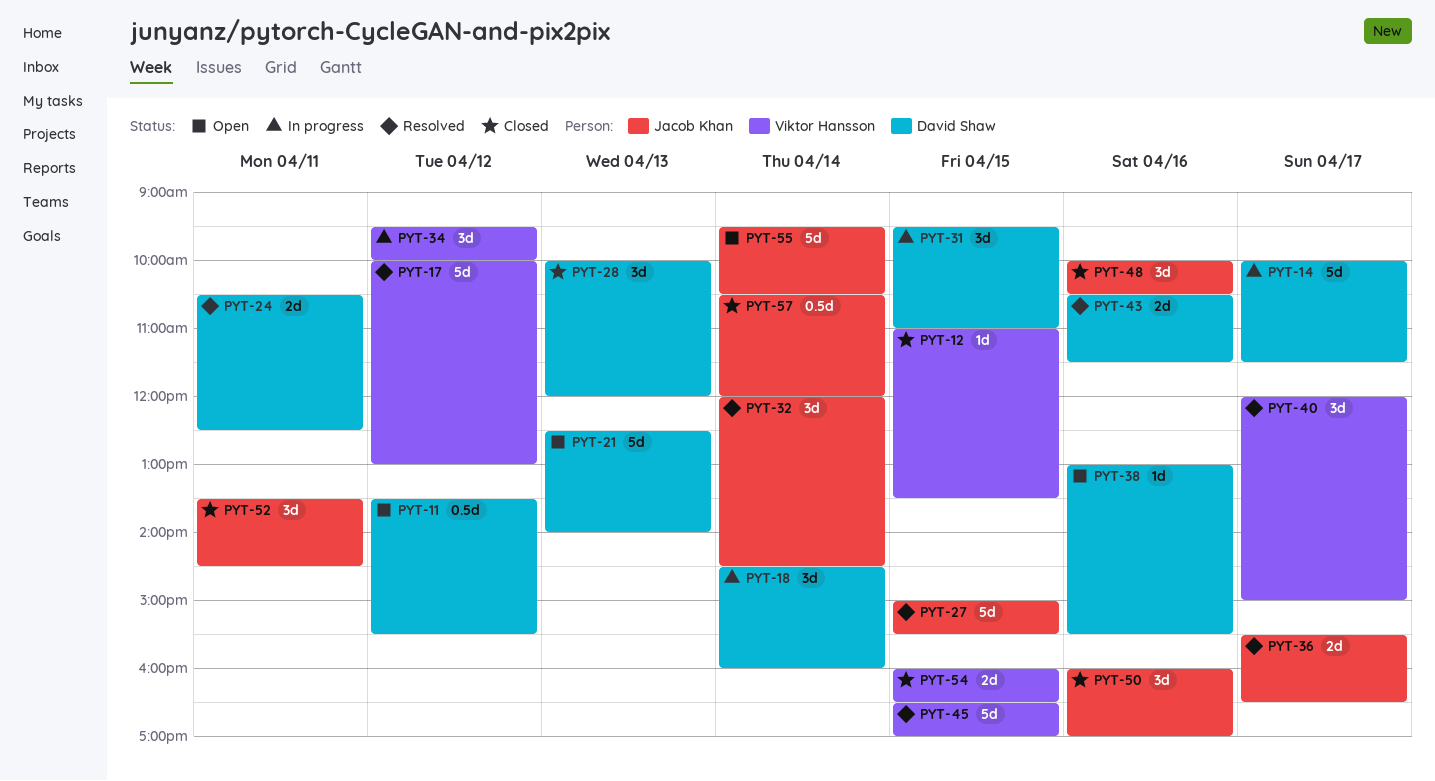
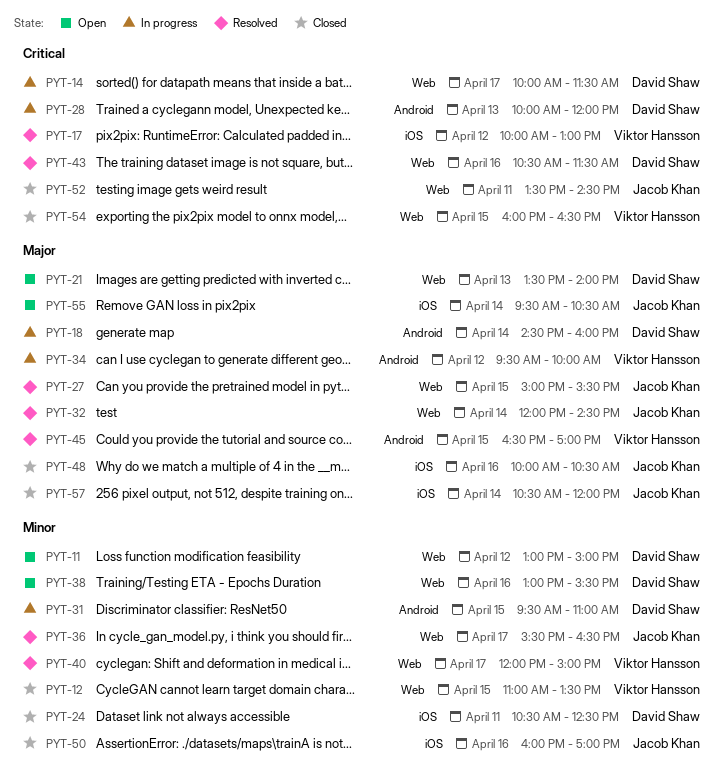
PYT-11, begins: 13:30 -> 13:00
PYT-11, ends: 15:30 -> 15:00
PYT-21, begins: 12:30 -> 13:30
PYT-24, status: Resolved -> Closed
PYT-28, status: Closed -> In progress

